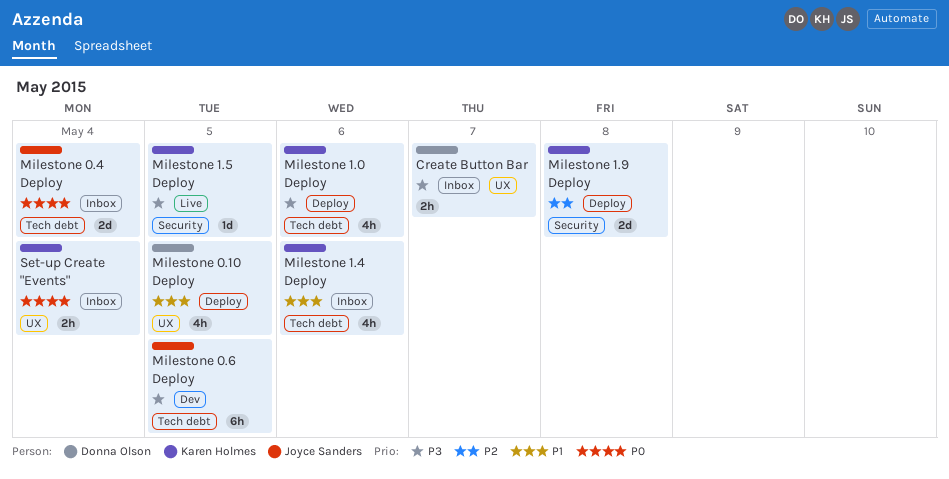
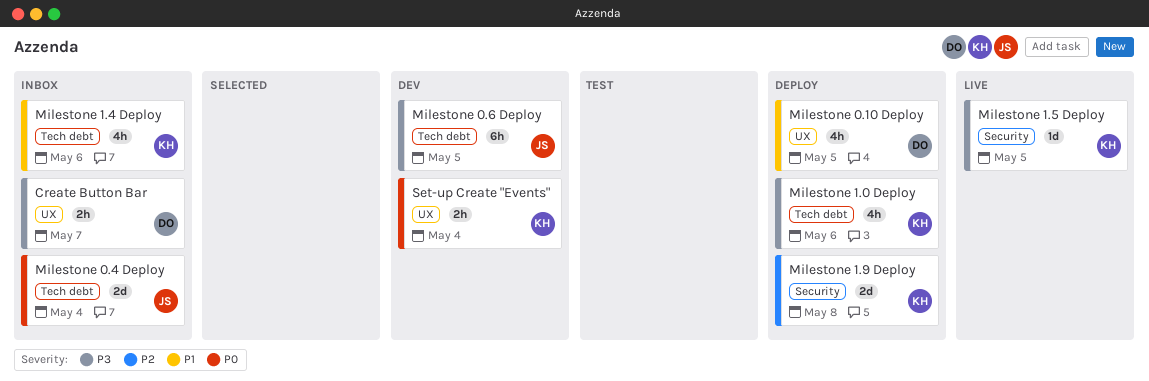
Set-up Create "Events", status: Inbox -> Dev

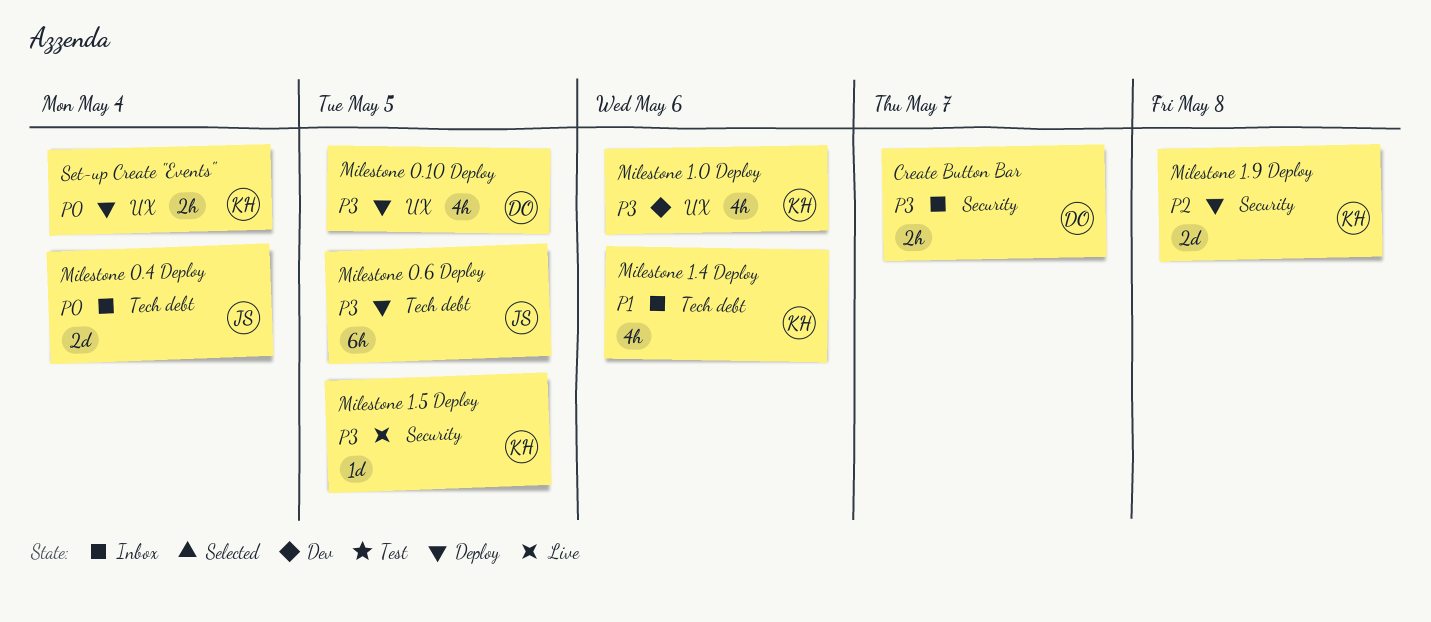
Create Button Bar, label: UX -> Security
Milestone 0.10 Deploy, priority: P1 -> P3
Milestone 0.6 Deploy, status: Dev -> Deploy
Milestone 1.0 Deploy, status: Deploy -> Dev
Milestone 1.0 Deploy, label: Tech debt -> UX
Set-up Create "Events", status: Dev -> Deploy

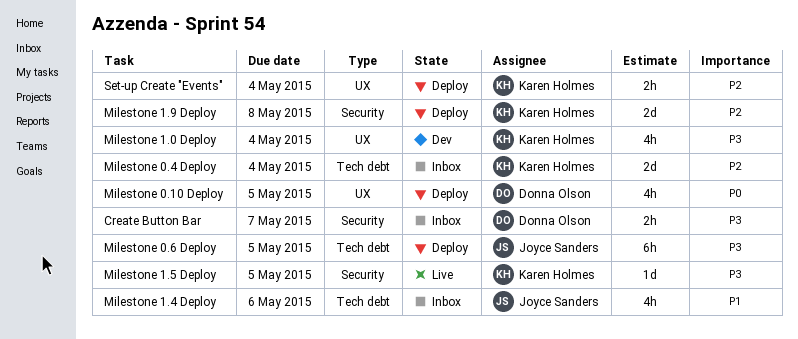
Milestone 0.10 Deploy, priority: P3 -> P0
Milestone 0.4 Deploy, owner: Joyce Sanders -> Karen Holmes
Milestone 0.4 Deploy, priority: P0 -> P2
Milestone 1.0 Deploy, due: May 6 -> May 4
Milestone 1.4 Deploy, owner: Karen Holmes -> Joyce Sanders
Set-up Create "Events", priority: P0 -> P2

